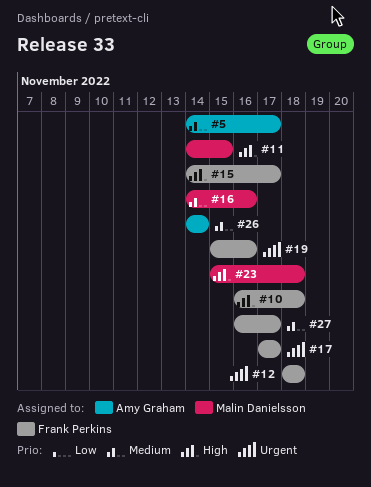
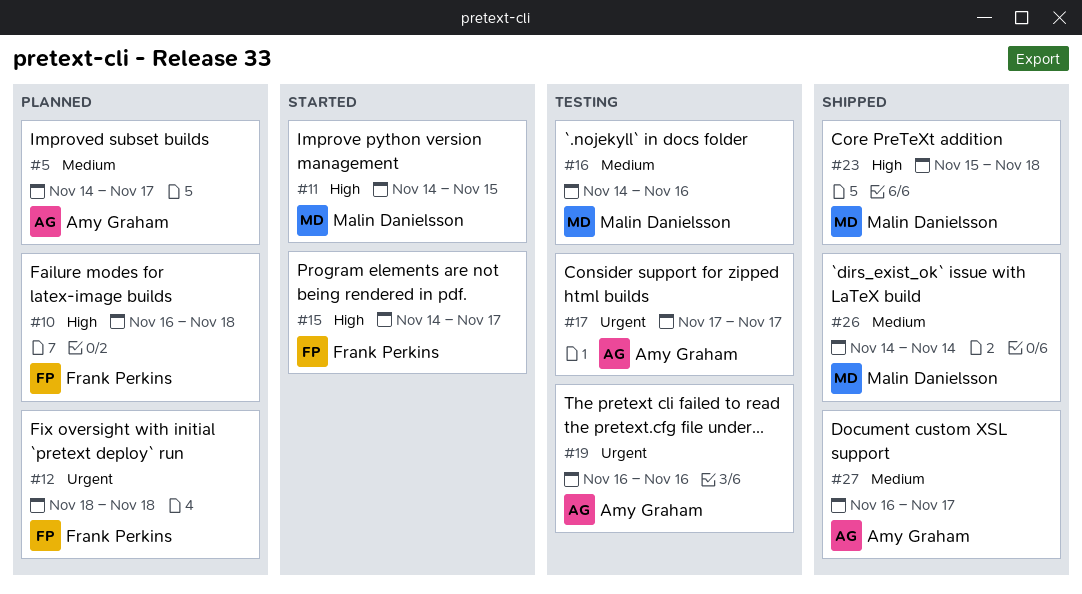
#17, owner: Frank Perkins -> Amy Graham
#19, owner: Frank Perkins -> Amy Graham
#19, start: Nov 15 -> Nov 16
#26, owner: Amy Graham -> Malin Danielsson
#27, owner: Frank Perkins -> Amy Graham

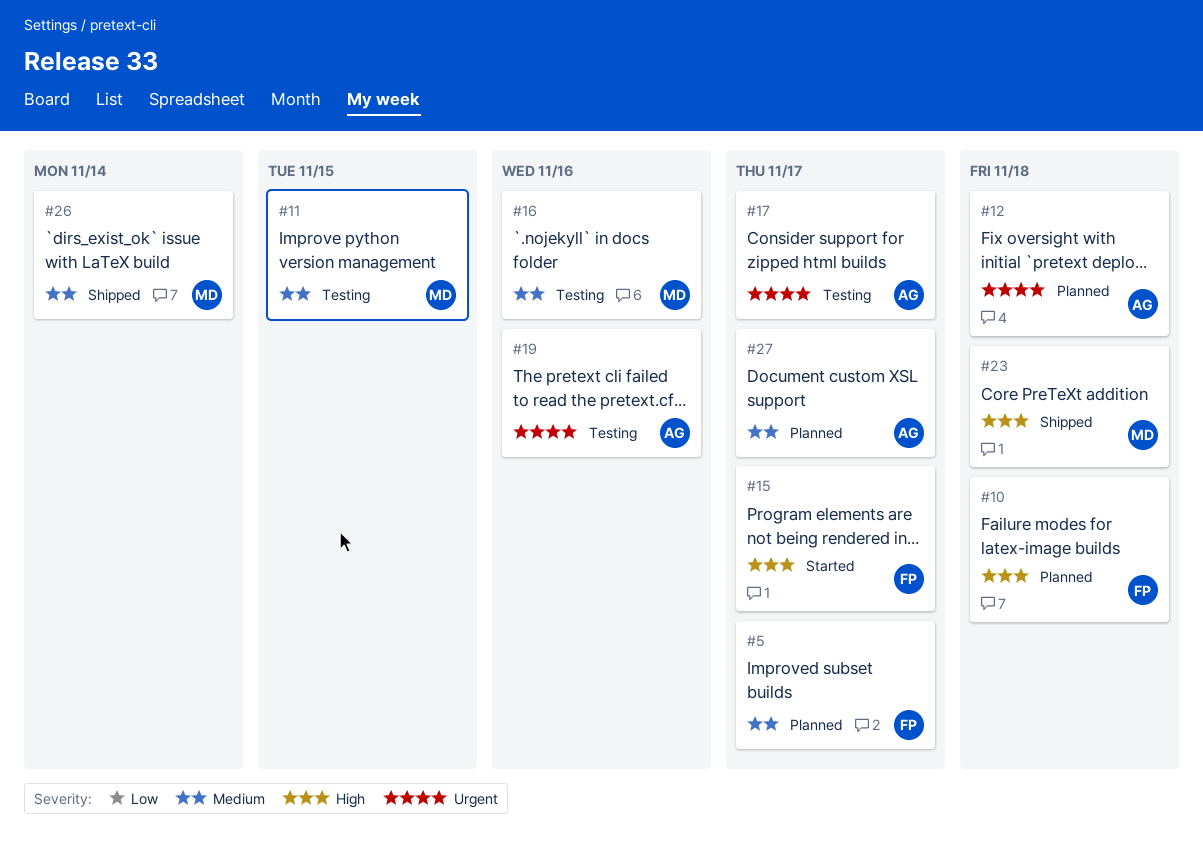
#5, owner: Amy Graham -> Frank Perkins
#11, status: Started -> Testing
#11, priority: High -> Medium
#12, owner: Frank Perkins -> Amy Graham
#27, status: Shipped -> Planned

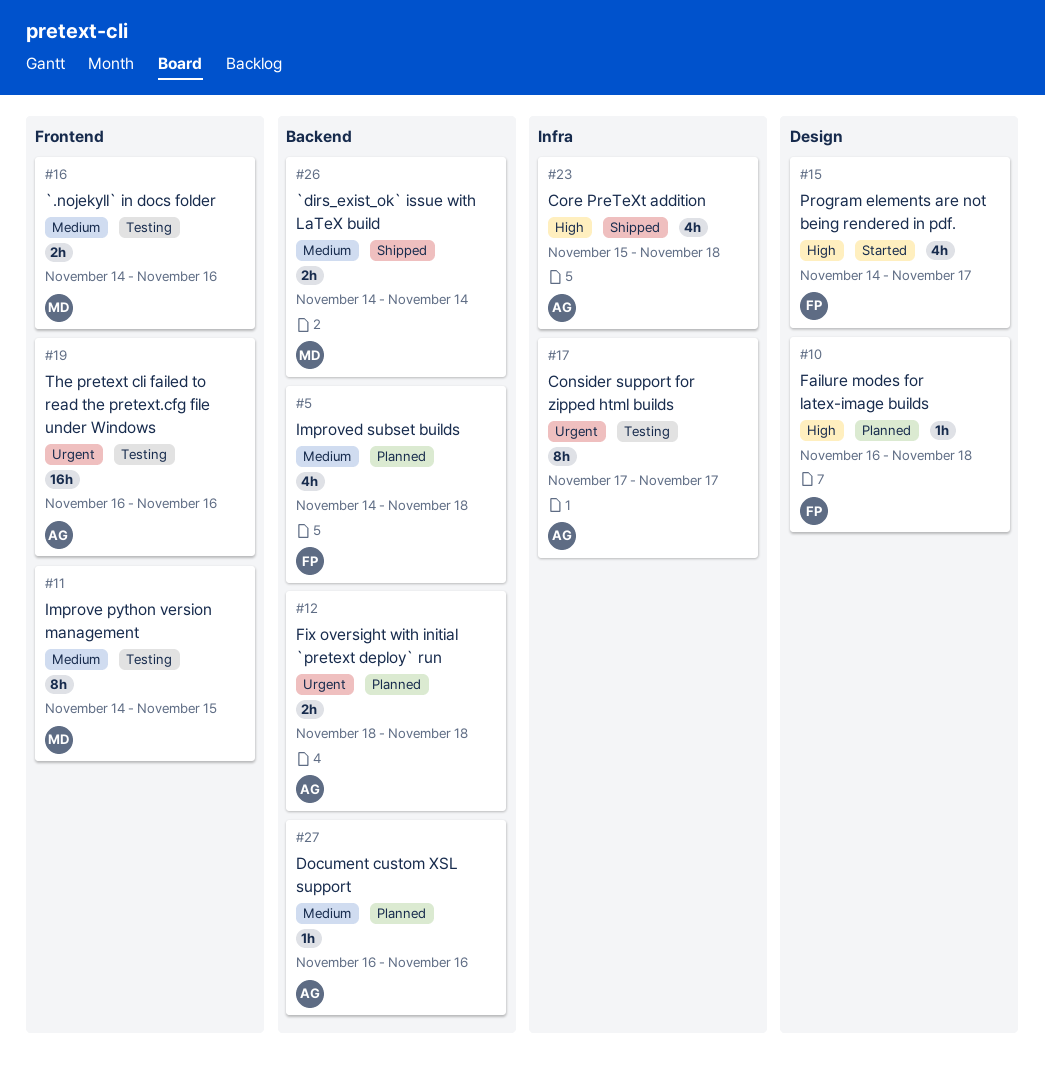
#5, due: Nov 17 -> Nov 18
#23, owner: MD -> AG
#27, due: Nov 17 -> Nov 16

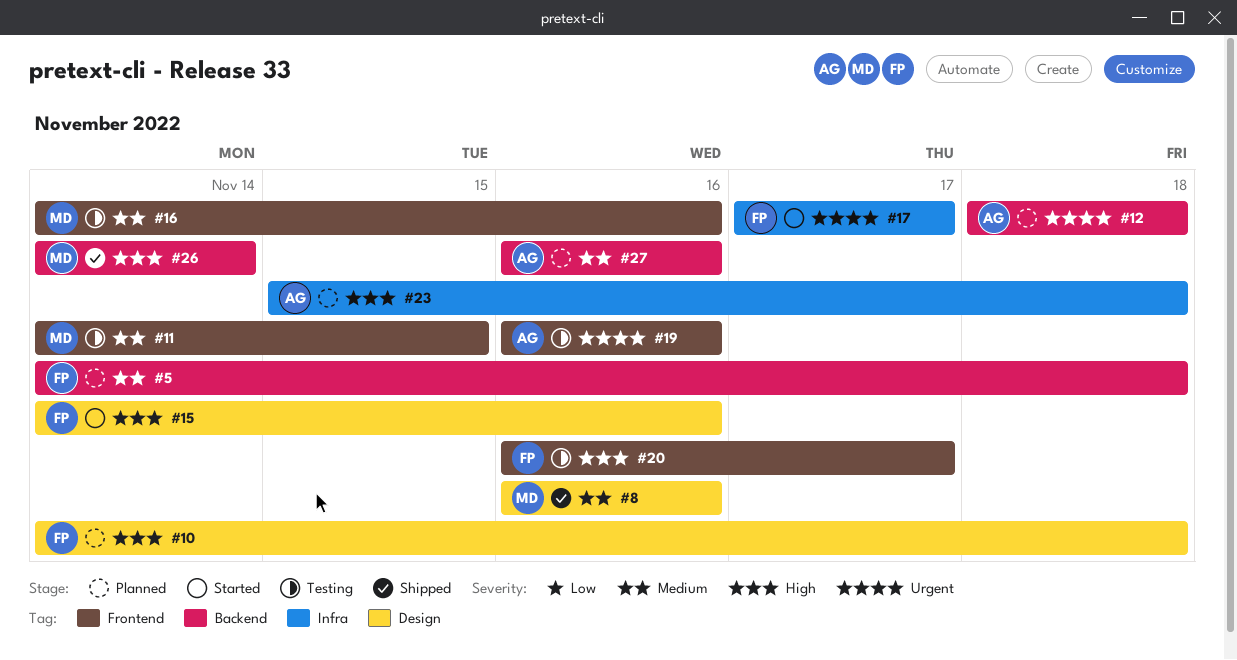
#8: none -> present
#10, start: Nov 16 -> Nov 14
#15, due: Nov 17 -> Nov 16
#17, status: Testing -> Started
#17, owner: AG -> FP
#20: none -> present
#23, status: Shipped -> Planned
#26, priority: Medium -> High

